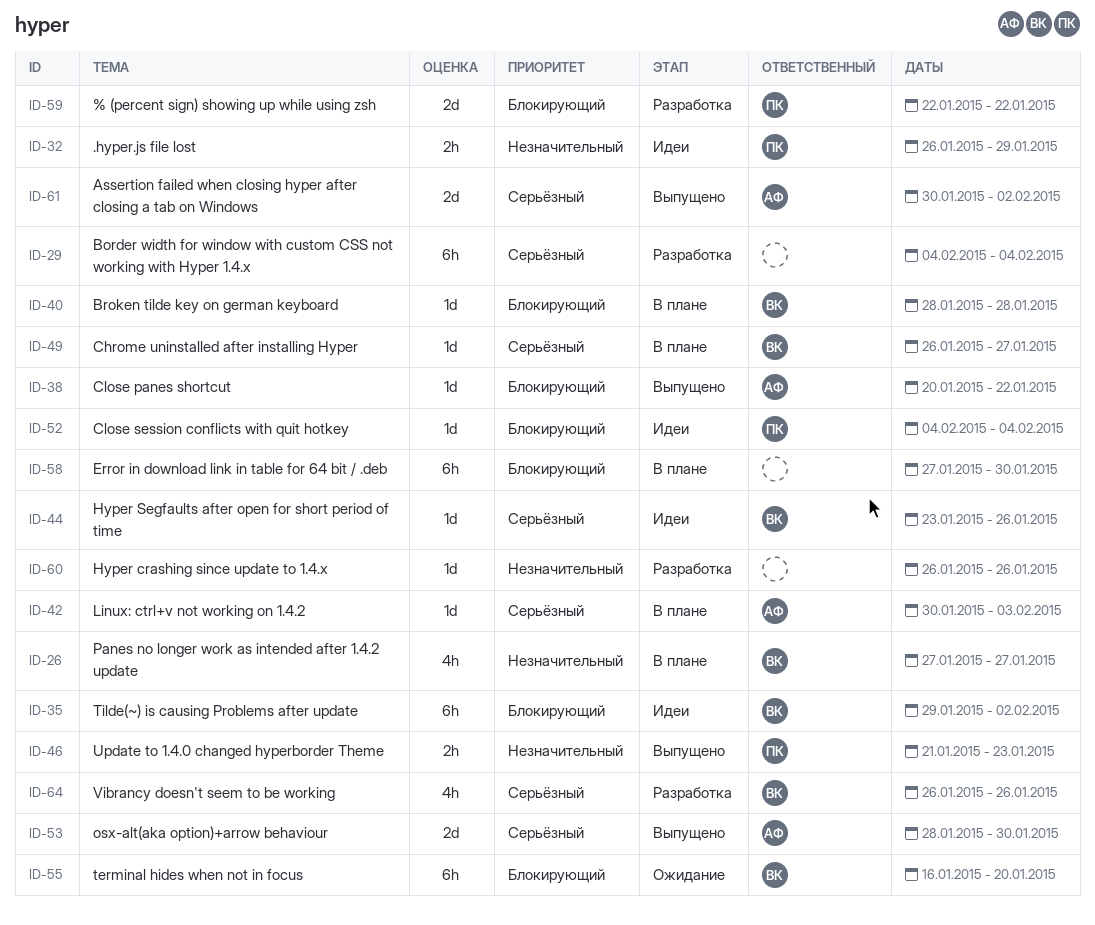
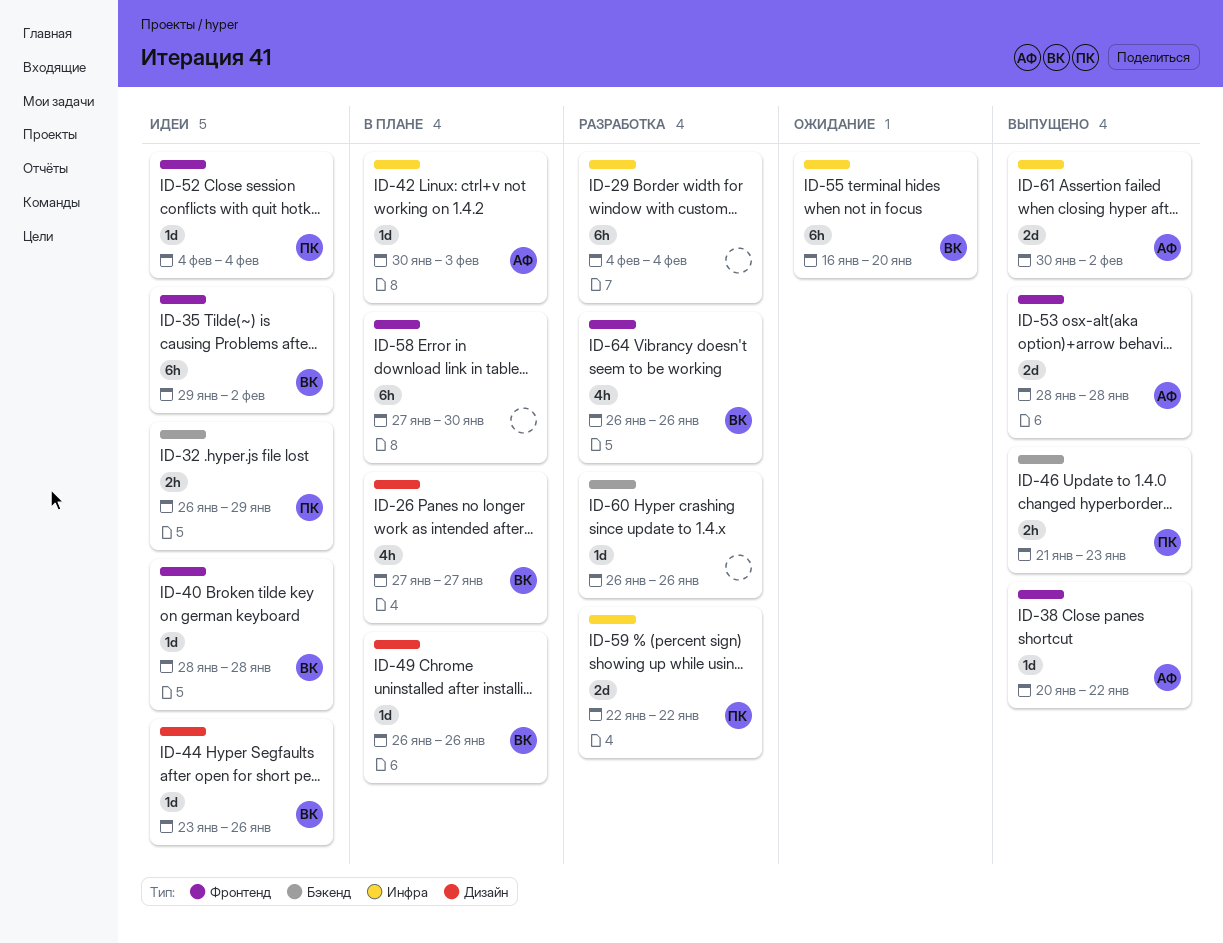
ID-40, status: В плане -> Идеи
ID-49, due: Jan 27 -> Jan 26
ID-53, due: Jan 30 -> Jan 28

